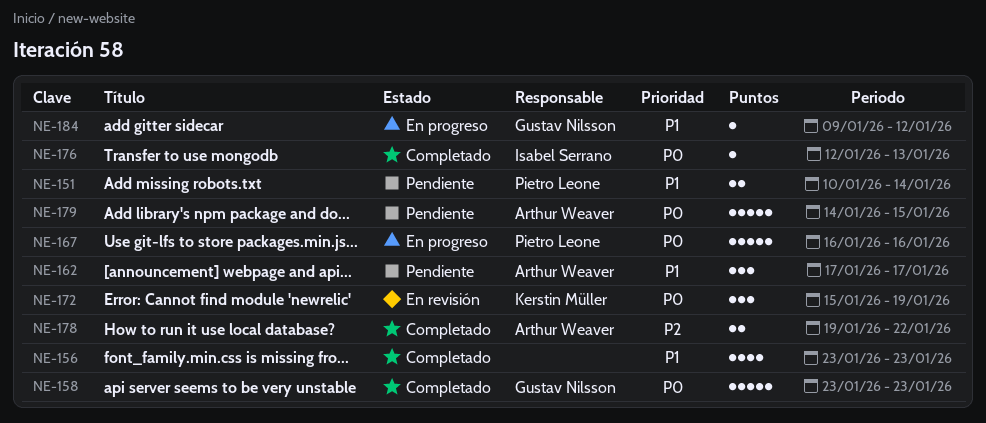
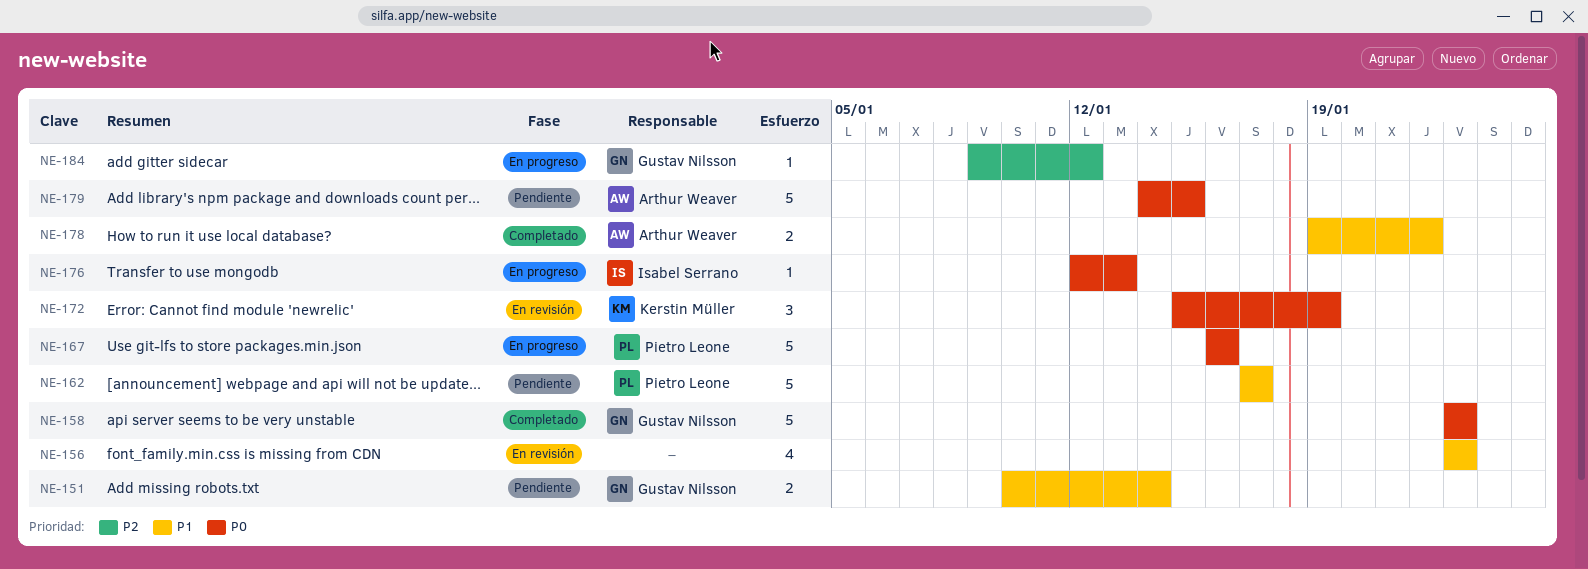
NE-151, owner: Pietro Leone -> Gustav Nilsson
NE-156, status: Completado -> En revisión
NE-162, owner: Arthur Weaver -> Pietro Leone
NE-162, estimate: 3 -> 5
NE-176, status: Completado -> En progreso
NE-178, priority: P2 -> P1
NE-184, priority: P1 -> P2

